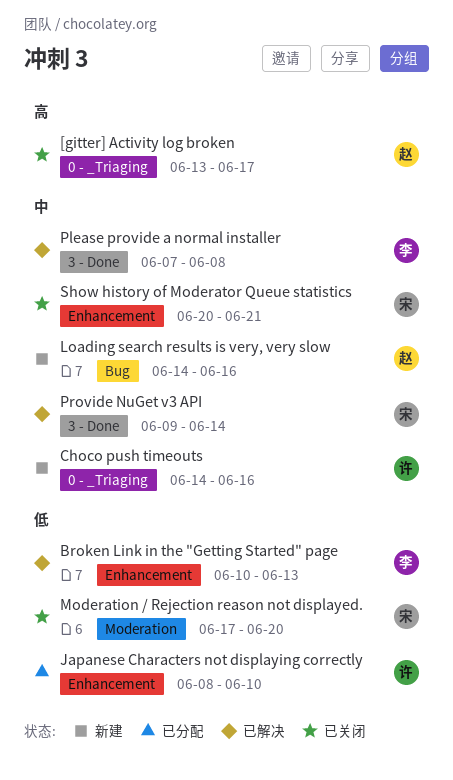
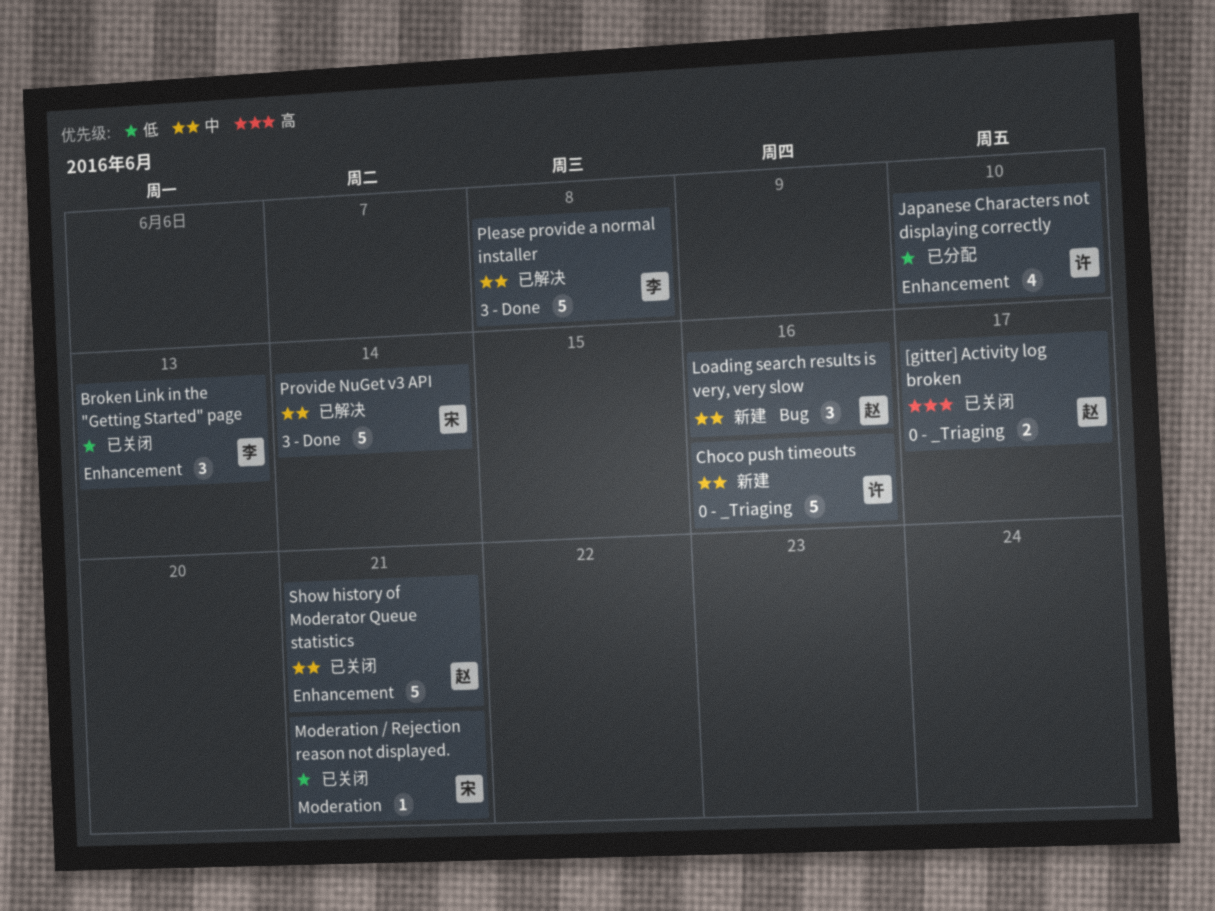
Broken Link in the "Getting Started" page, status: 已解决 -> 已关闭
Moderation / Rejection reason not displayed., due: Jun 20 -> Jun 21
Show history of Moderator Queue statistics, owner: 宋 -> 赵

